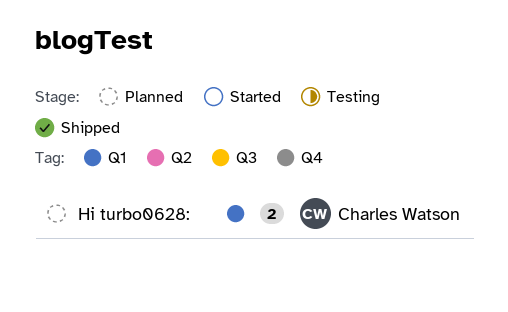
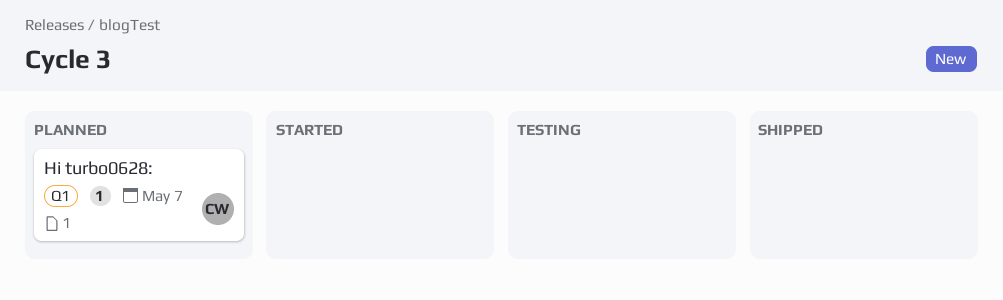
Hi turbo0628:, estimate: 2 -> 1

